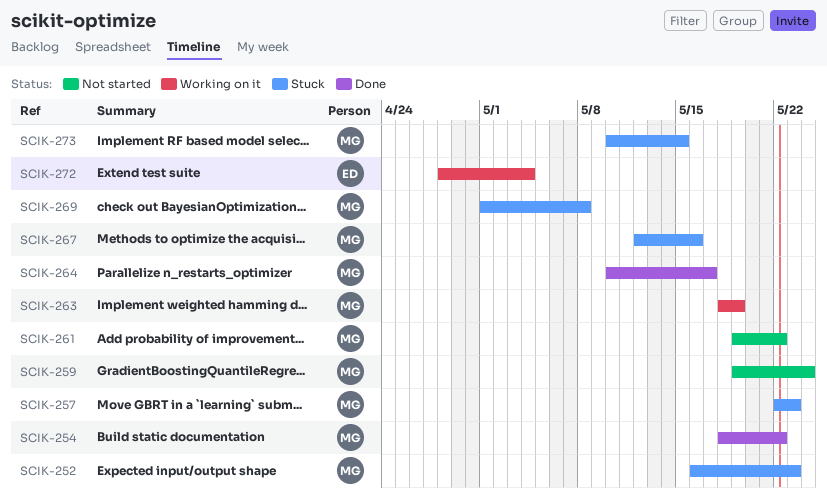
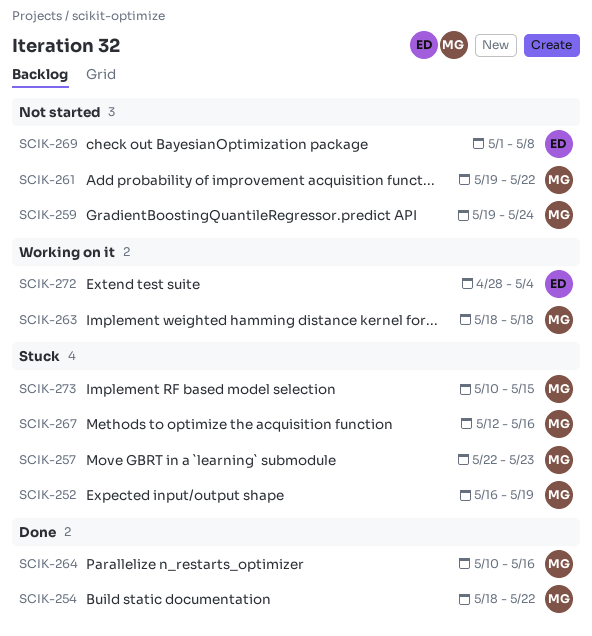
SCIK-252, due: May 23 -> May 19
SCIK-263, due: May 19 -> May 18
SCIK-264, due: May 17 -> May 16
SCIK-269, status: Stuck -> Not started
SCIK-269, owner: MG -> ED

